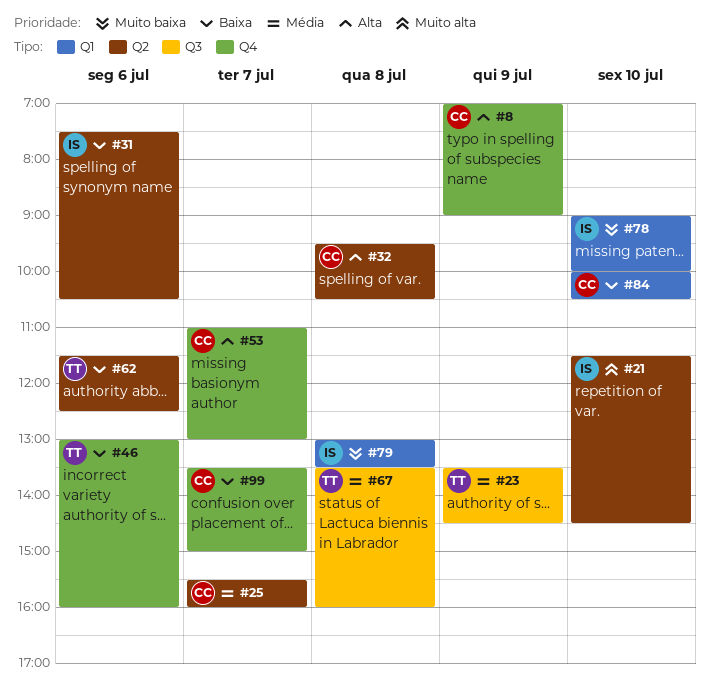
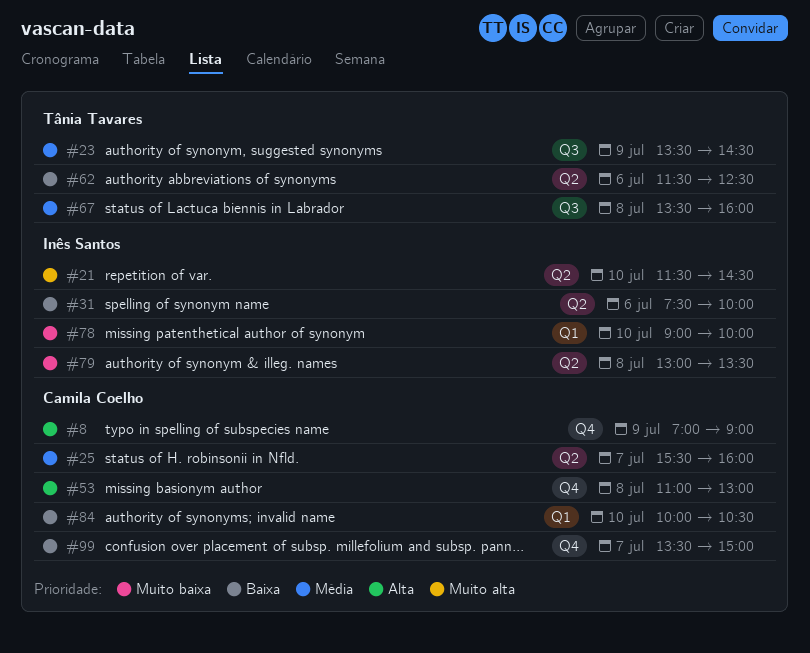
#31, ends: 10:30 -> 10:00
#32: present -> none
#46: present -> none
#53, day: Jul 7 -> Jul 8
#79, label: Q1 -> Q2

